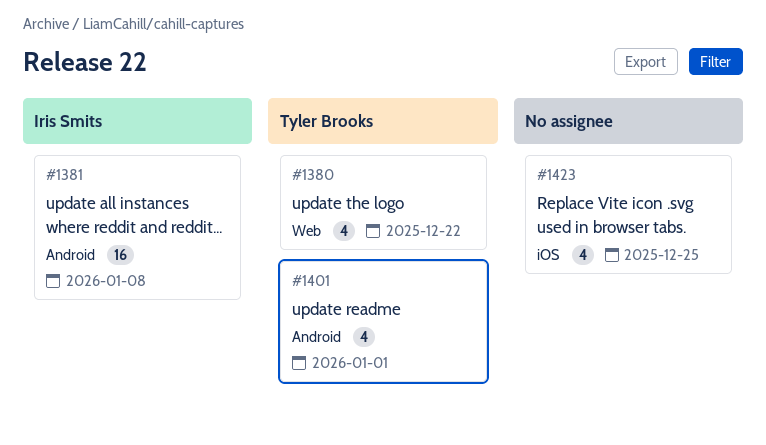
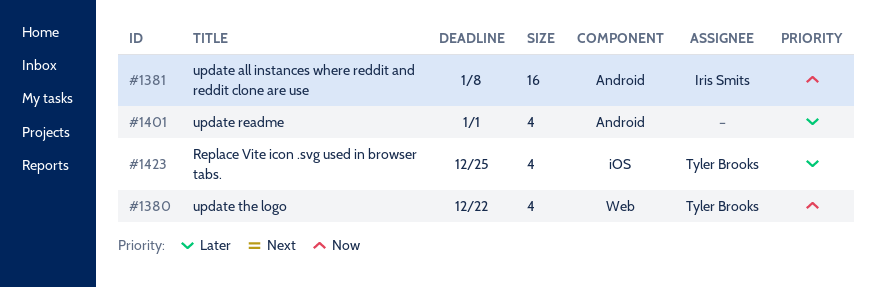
#1401, owner: Tyler Brooks -> none
#1423, owner: none -> Tyler Brooks

